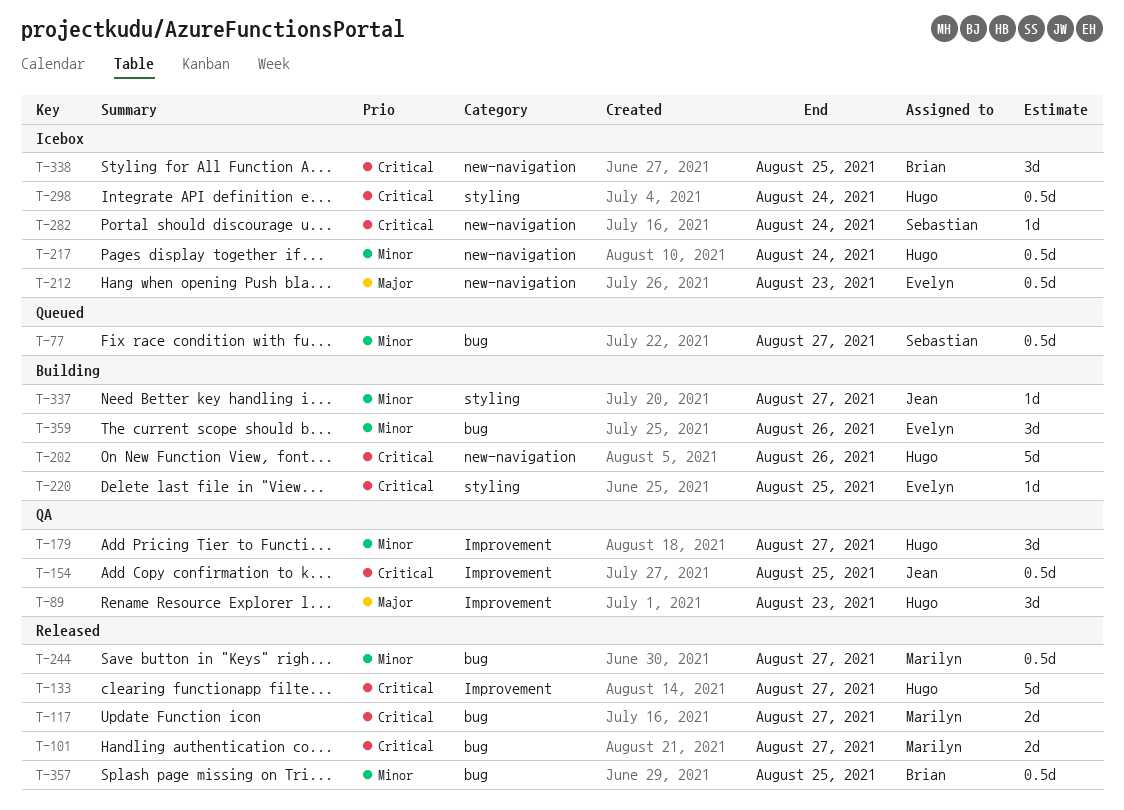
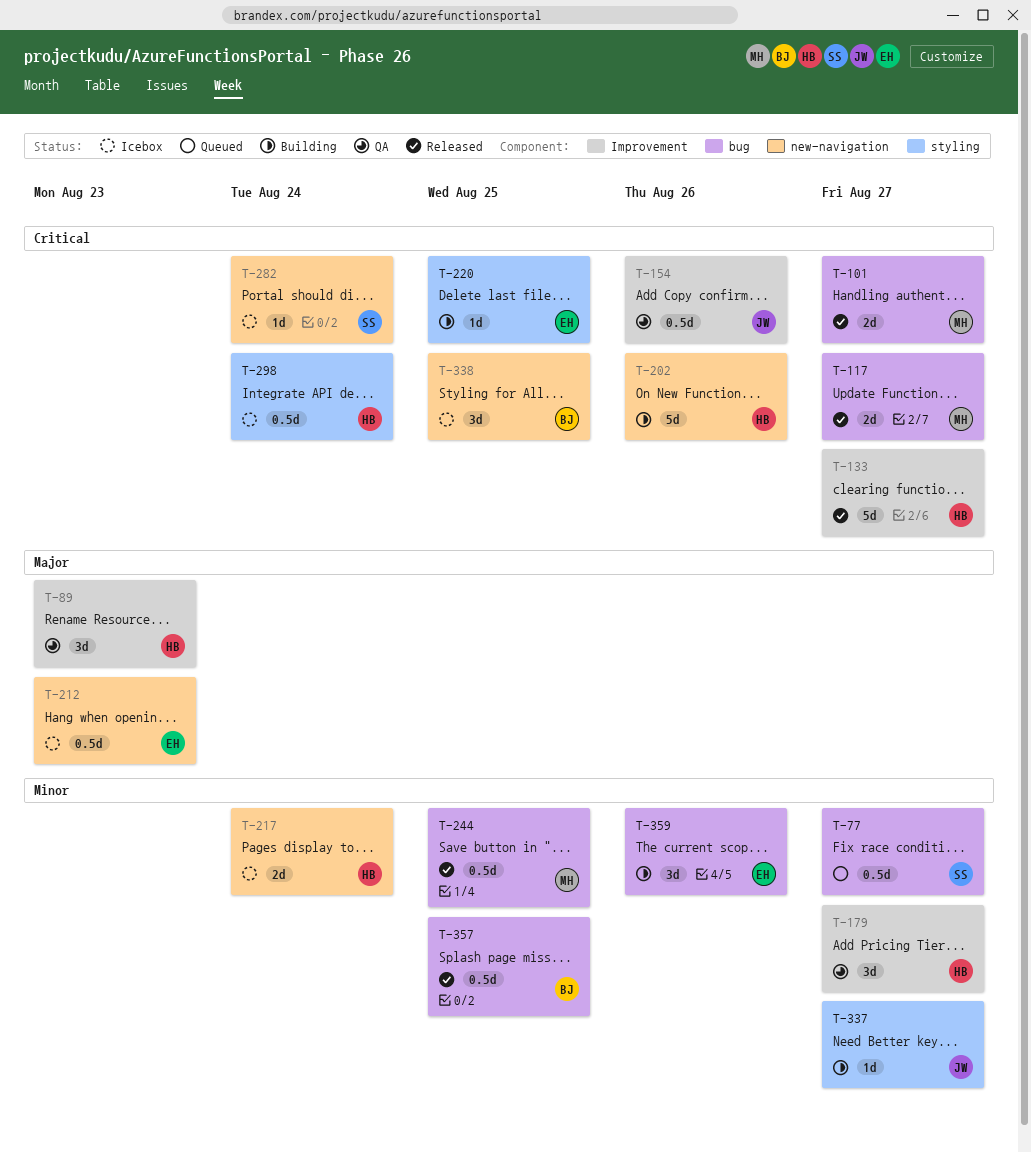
T-154, due: Aug 25 -> Aug 26
T-217, estimate: 0.5d -> 2d
T-244, due: Aug 27 -> Aug 25

